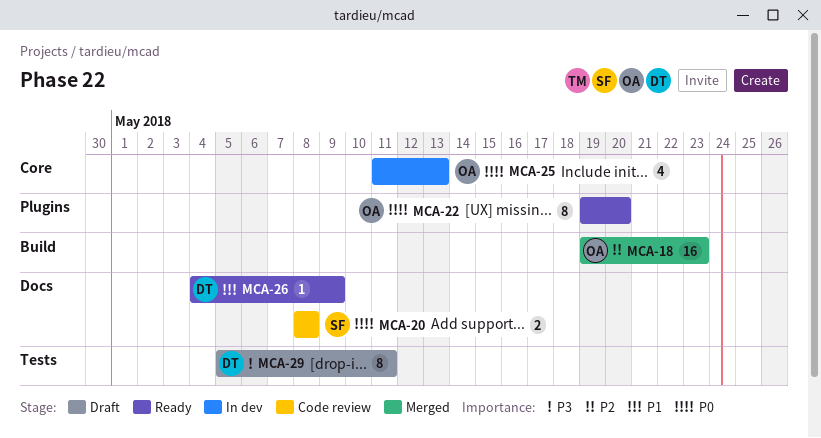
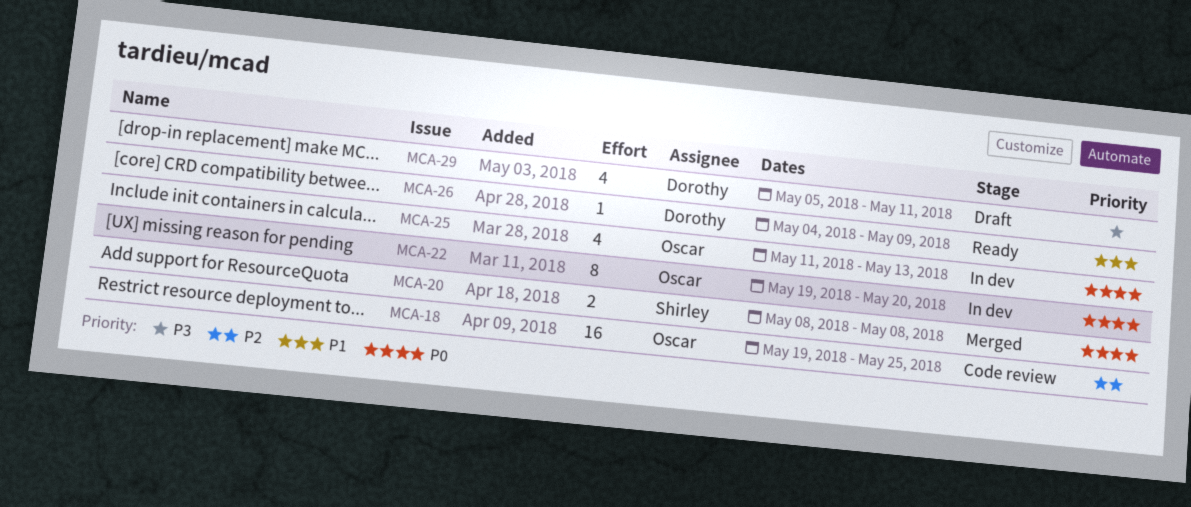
MCA-18, status: Merged -> Code review
MCA-18, due: May 23 -> May 25
MCA-20, status: Code review -> Merged
MCA-22, status: Ready -> In dev
MCA-29, estimate: 8 -> 4

